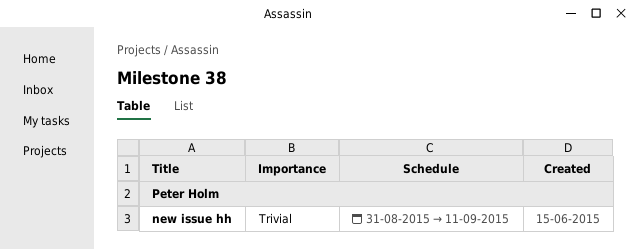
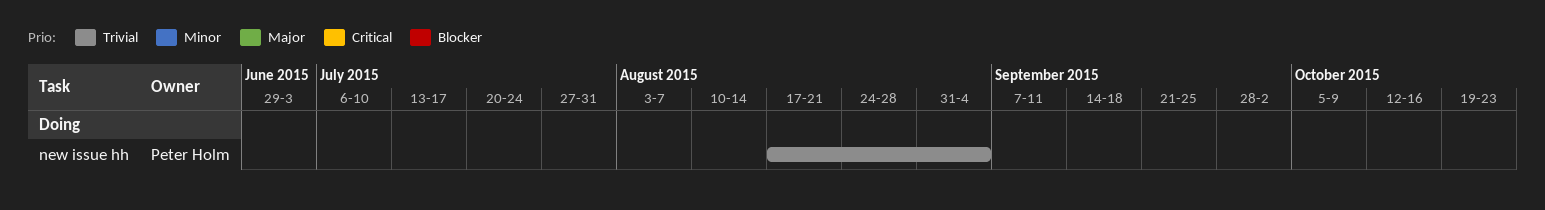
new issue hh, start: Aug 31 -> Aug 17
new issue hh, due: Sep 11 -> Sep 4

